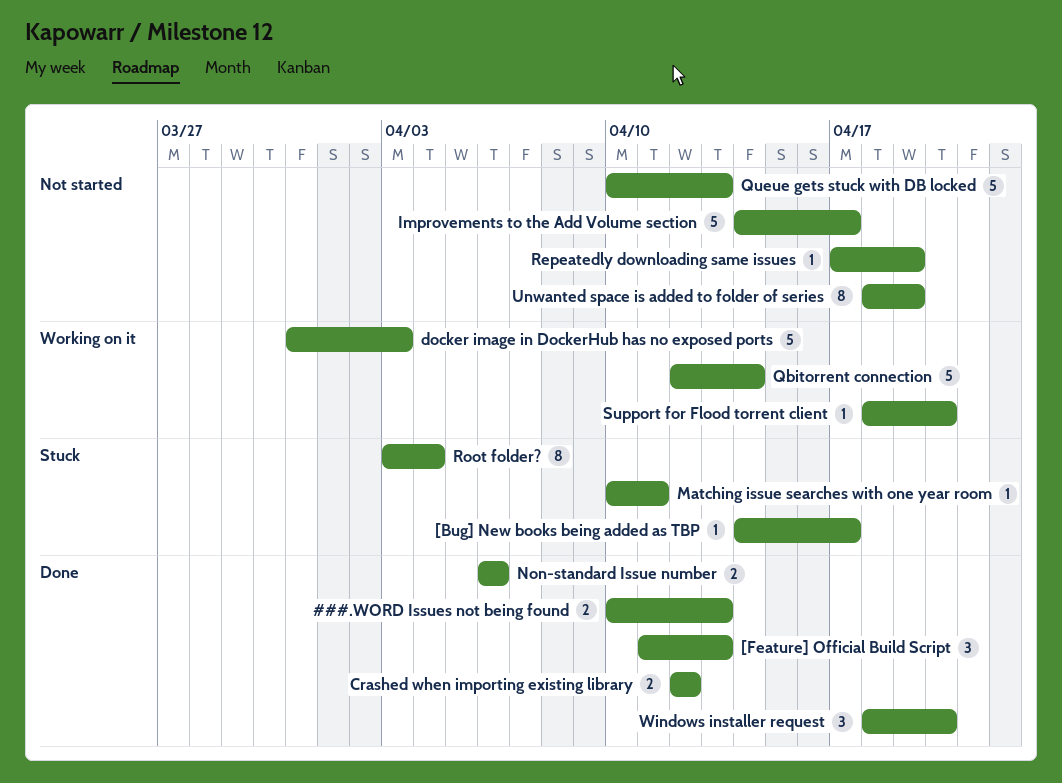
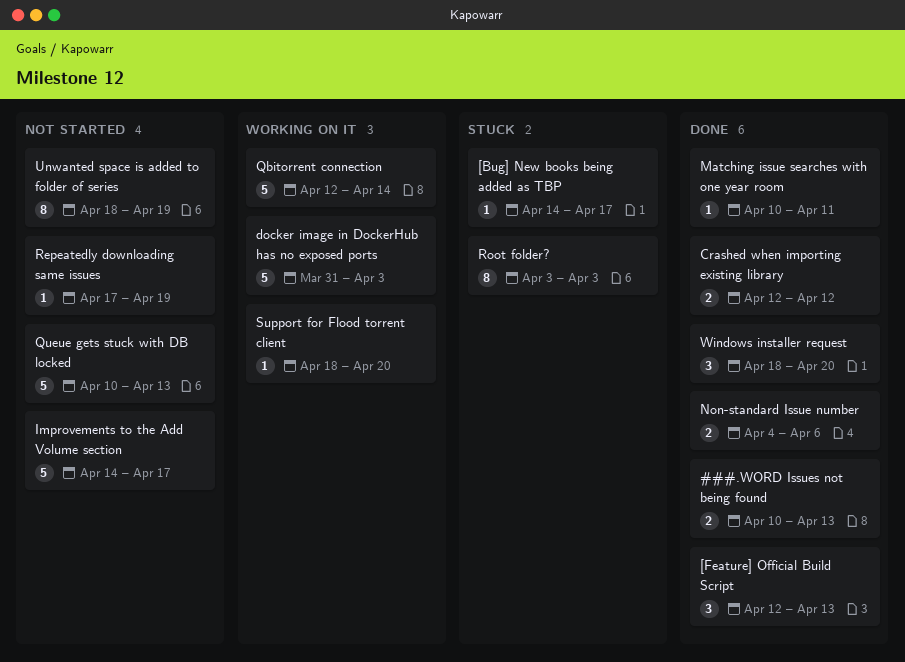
[Feature] Official Build Script, start: Apr 11 -> Apr 12
Matching issue searches with one year room, status: Stuck -> Done
Non-standard Issue number, start: Apr 6 -> Apr 4
Root folder?, due: Apr 4 -> Apr 3

